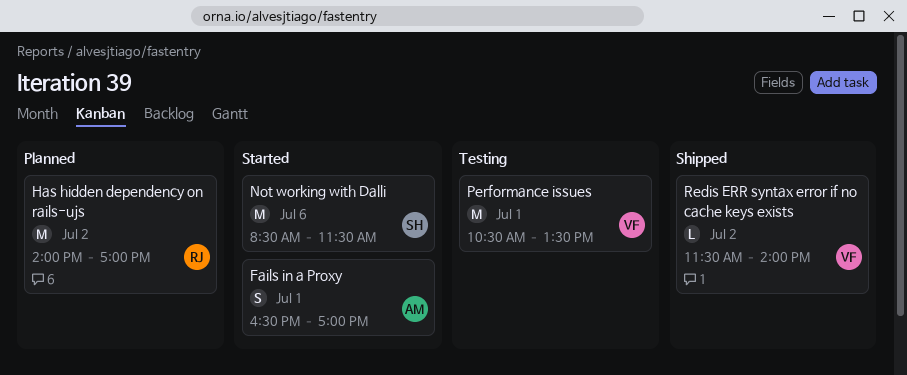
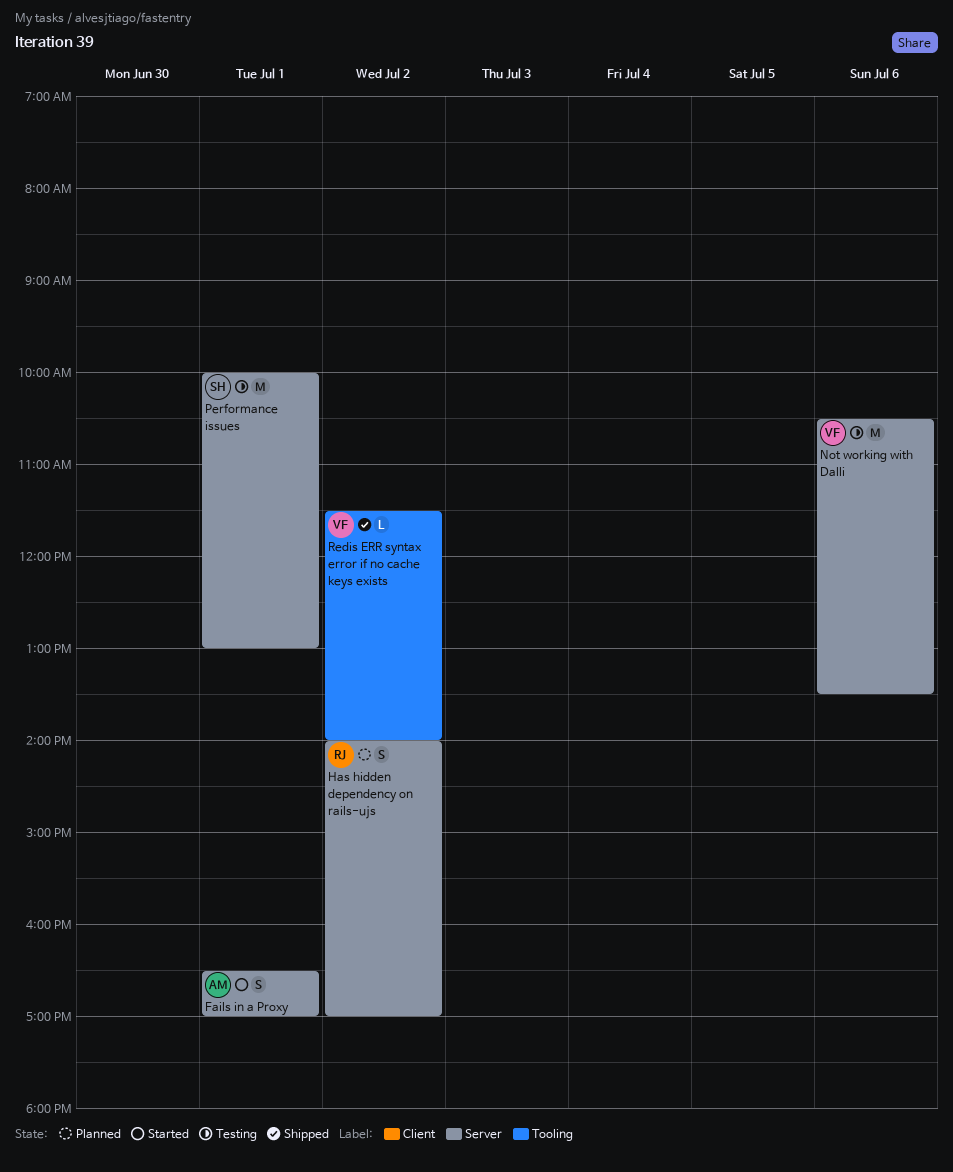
Has hidden dependency on rails-ujs, estimate: M -> S
Not working with Dalli, status: Started -> Testing
Not working with Dalli, owner: SH -> VF
Not working with Dalli, begins: 08:30 -> 10:30
Not working with Dalli, ends: 11:30 -> 13:30
Performance issues, owner: VF -> SH
Performance issues, begins: 10:30 -> 10:00
Performance issues, ends: 13:30 -> 13:00

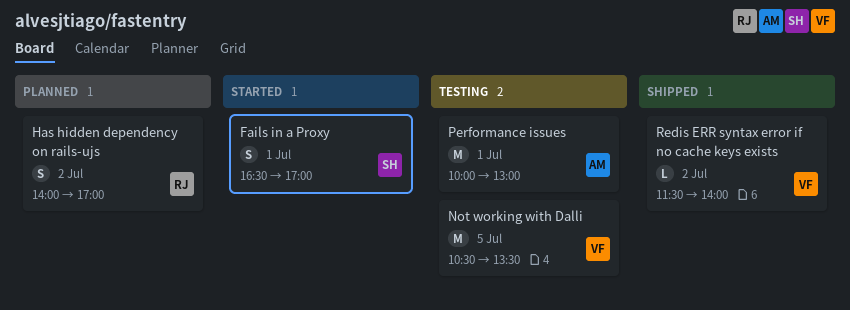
Fails in a Proxy, owner: AM -> SH
Not working with Dalli, day: Jul 6 -> Jul 5
Performance issues, owner: SH -> AM

